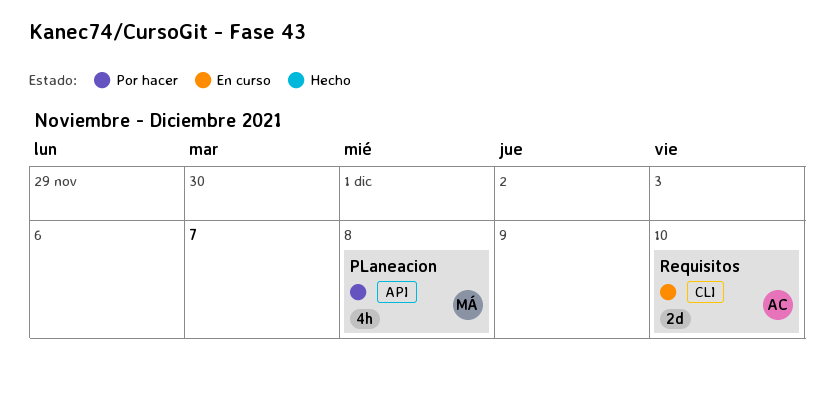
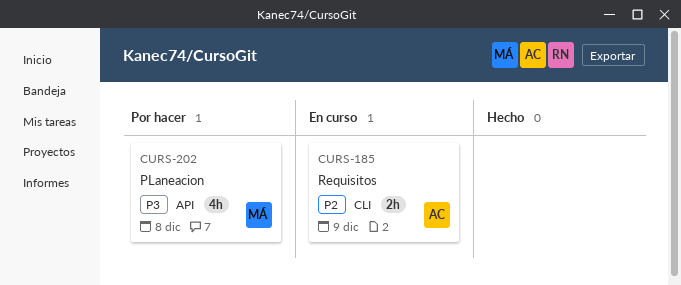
Requisitos, estimate: 2d -> 2h
Requisitos, due: Dec 10 -> Dec 9

